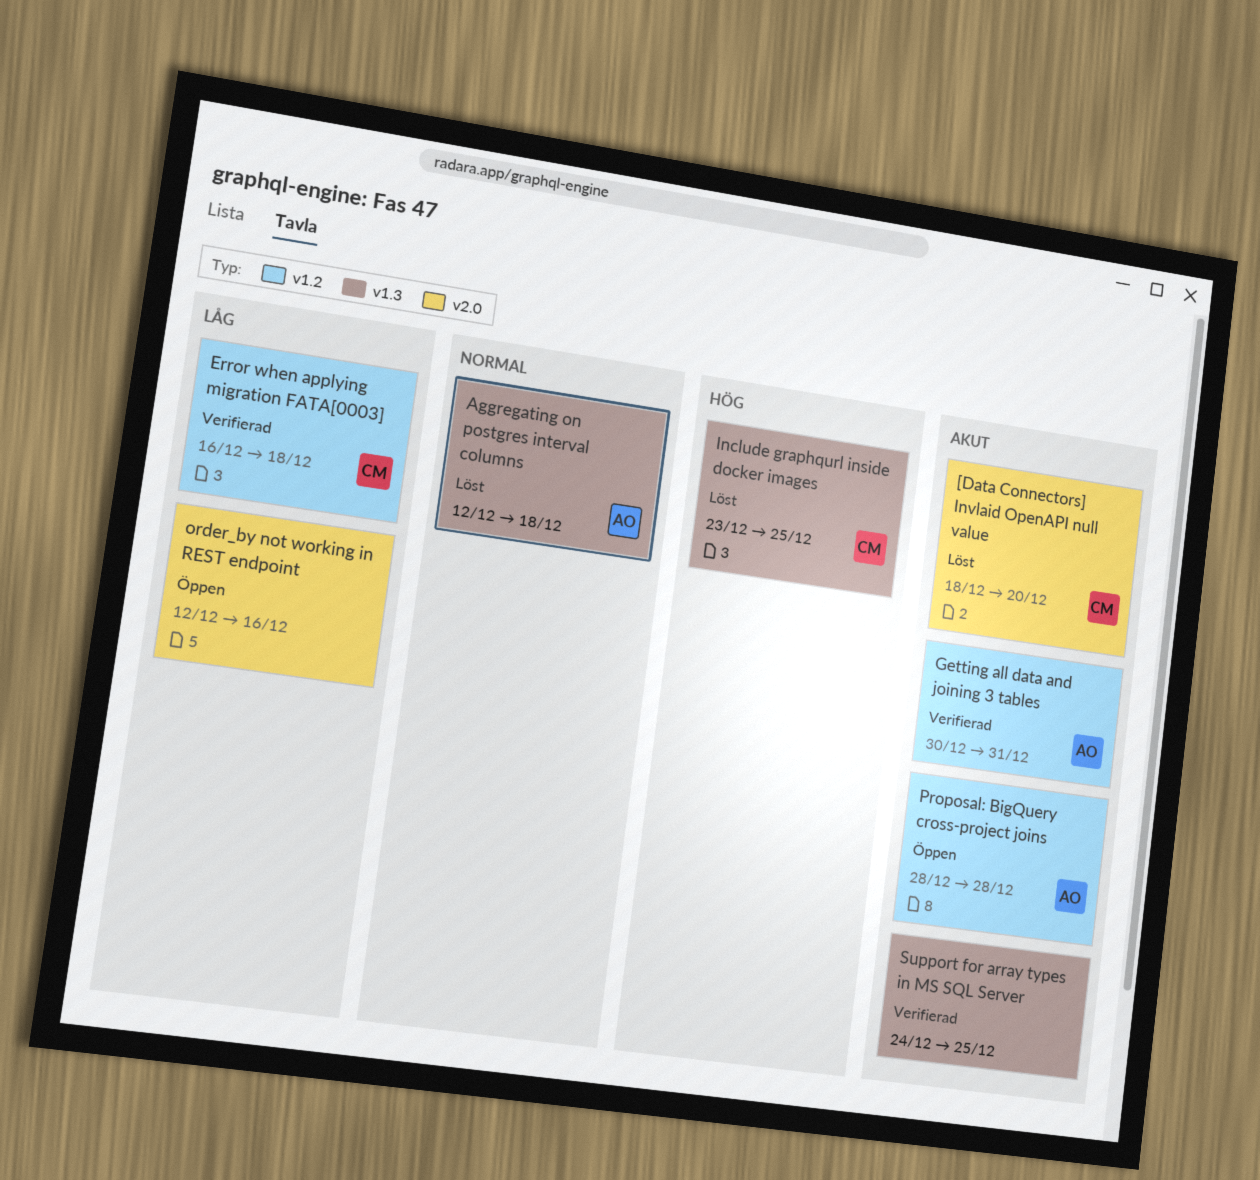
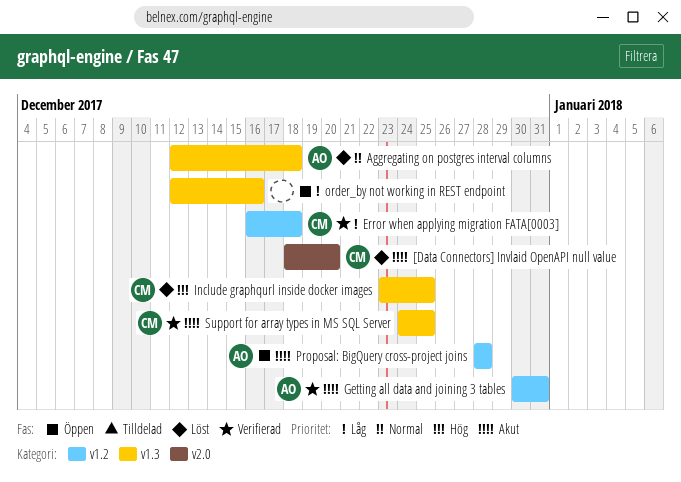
order_by not working in REST endpoint, label: v2.0 -> v1.3
Support for array types in MS SQL Server, owner: none -> CM

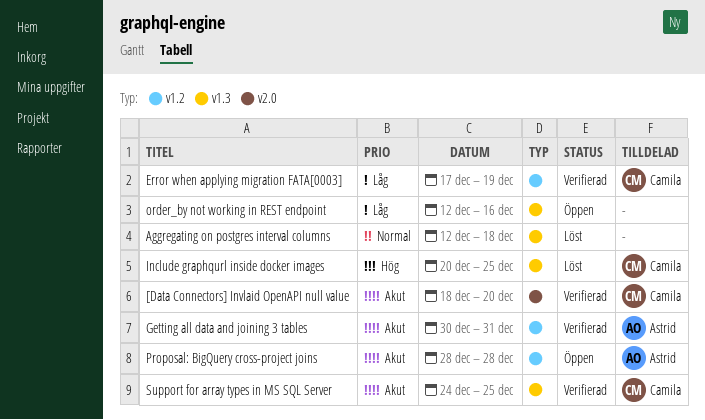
[Data Connectors] Invlaid OpenAPI null value, status: Löst -> Verifierad
Aggregating on postgres interval columns, owner: Astrid -> none
Error when applying migration FATA[0003], start: Dec 16 -> Dec 17
Error when applying migration FATA[0003], due: Dec 18 -> Dec 19
Include graphqurl inside docker images, start: Dec 23 -> Dec 20

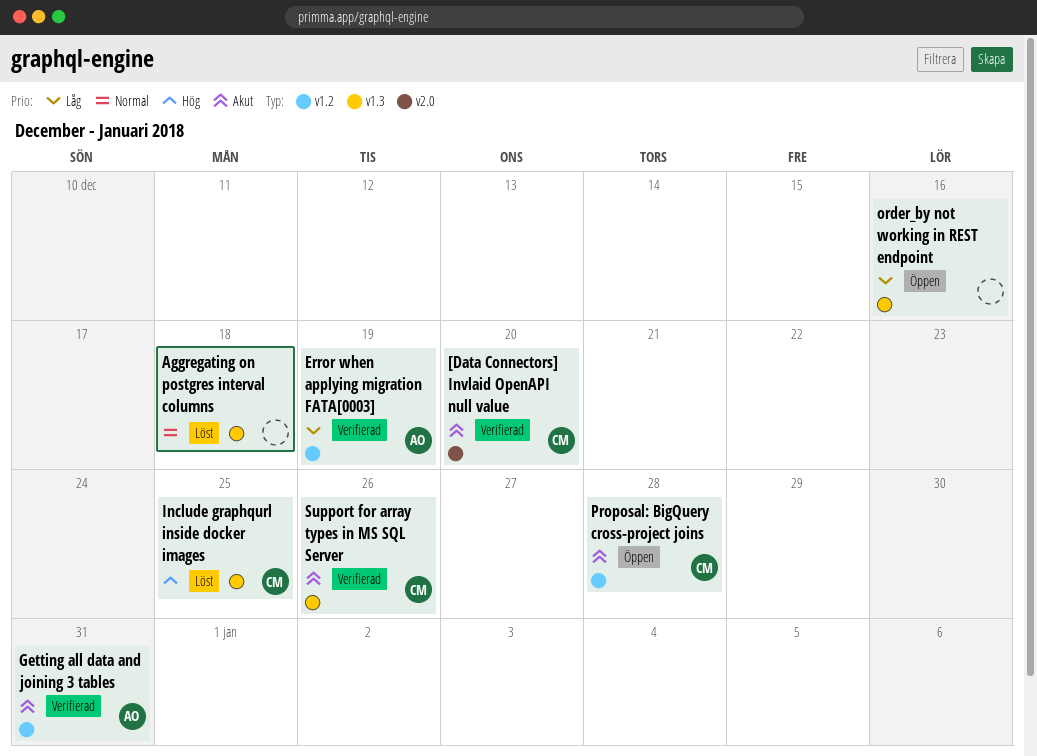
Error when applying migration FATA[0003], owner: Camila -> Astrid
Proposal: BigQuery cross-project joins, owner: Astrid -> Camila
Support for array types in MS SQL Server, due: Dec 25 -> Dec 26

